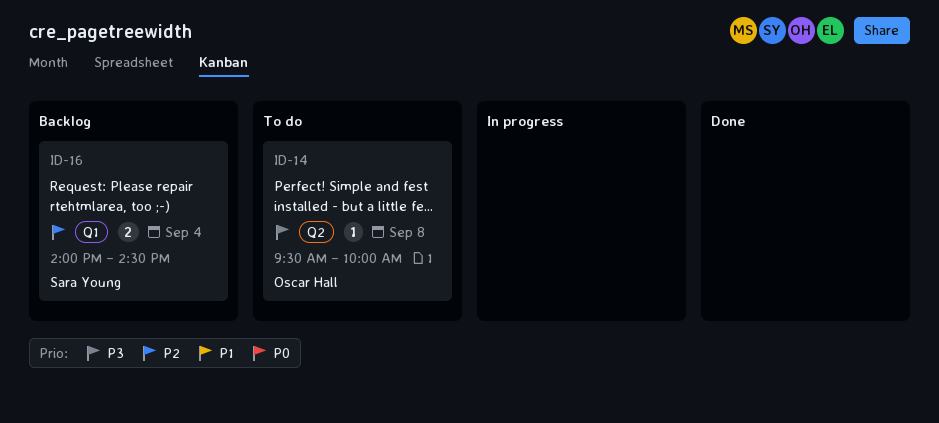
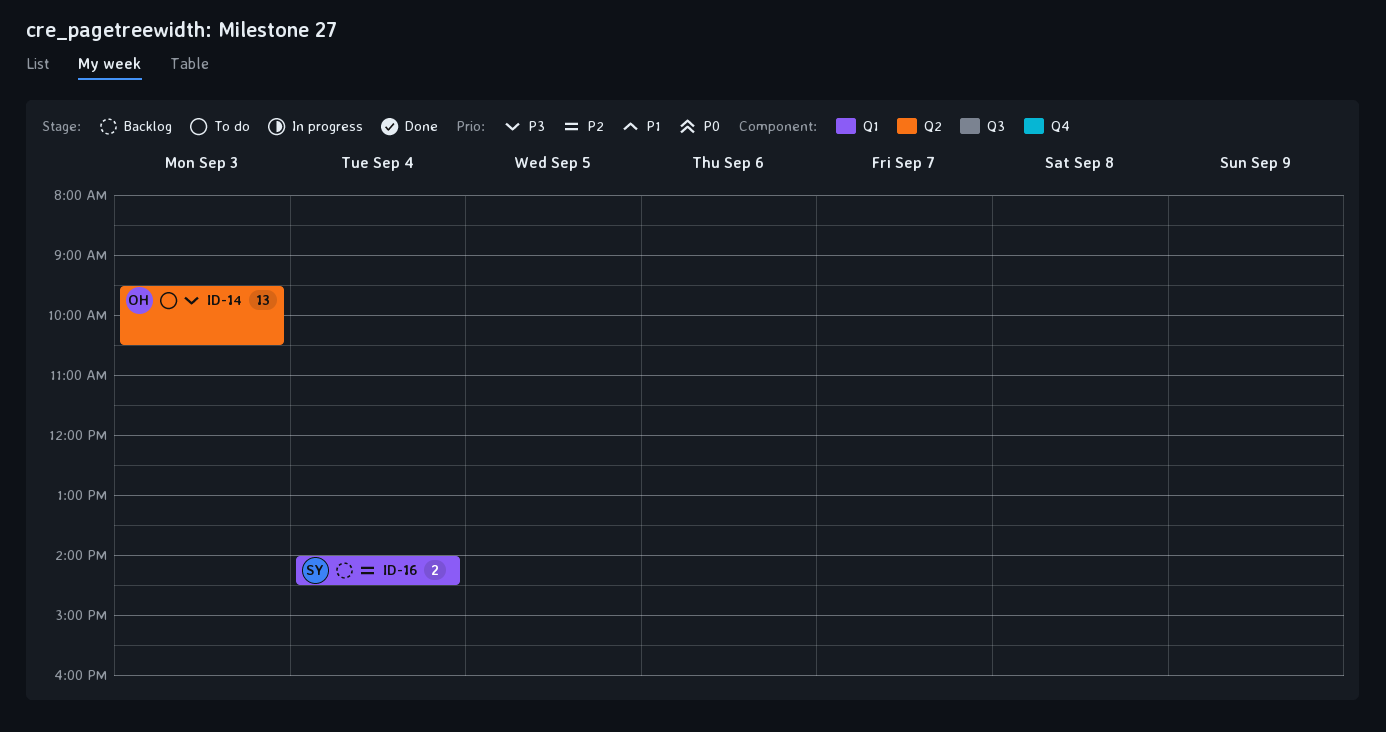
ID-14, estimate: 1 -> 13
ID-14, day: Sep 8 -> Sep 3
ID-14, ends: 10:00 -> 10:30

